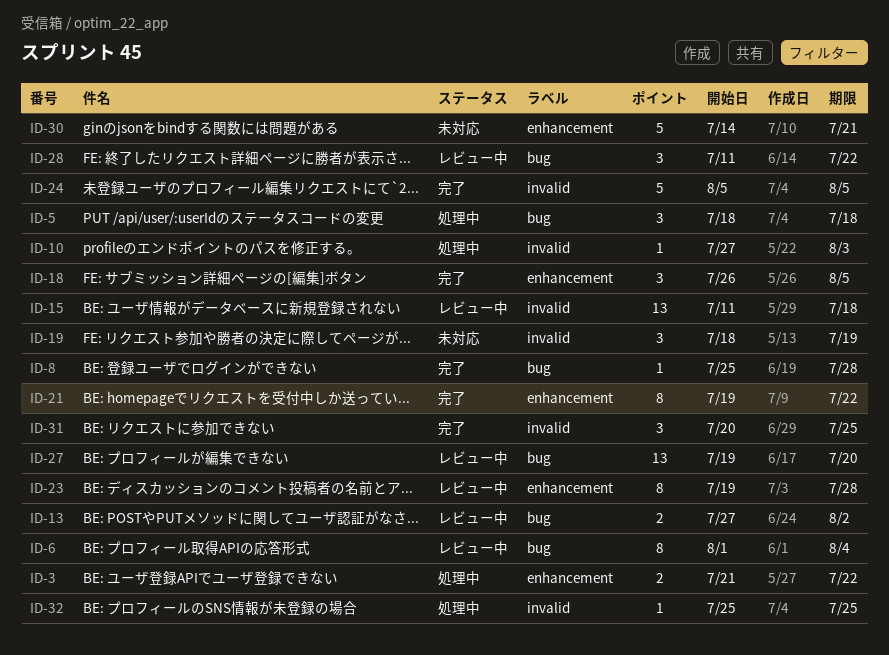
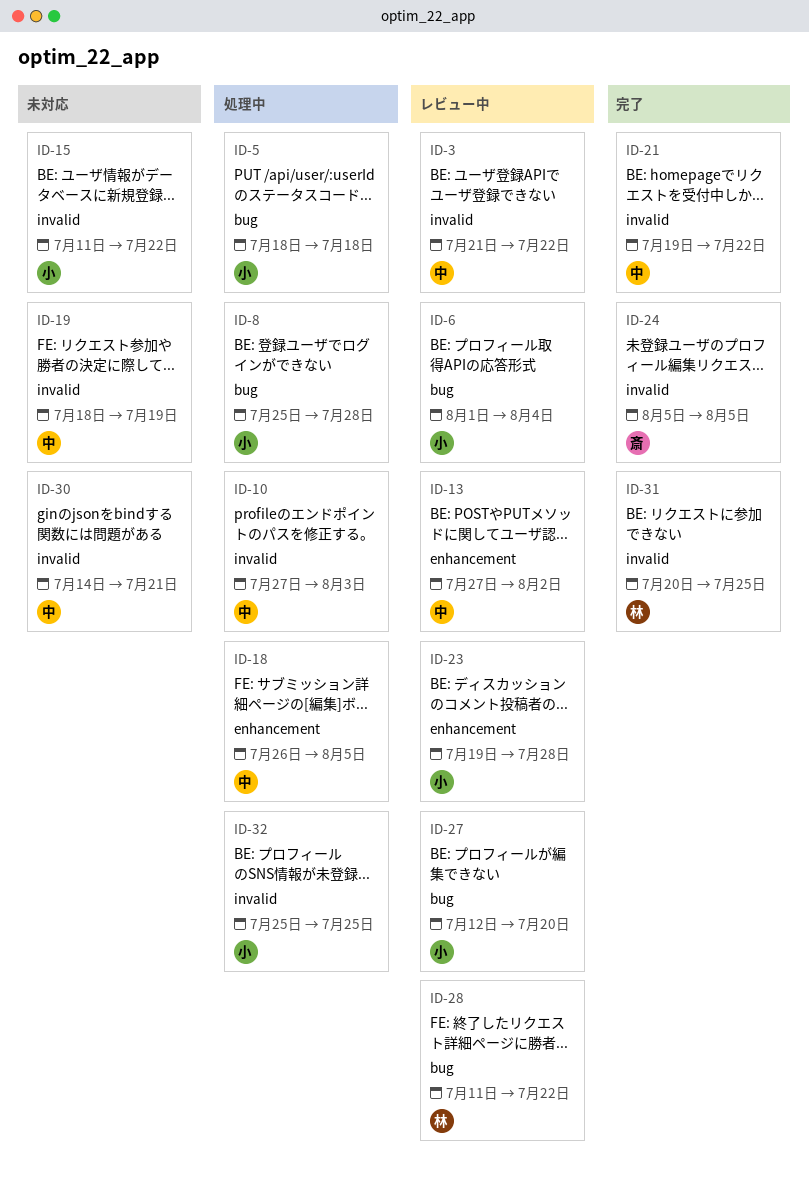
ID-3, status: 処理中 -> レビュー中
ID-3, label: enhancement -> invalid
ID-8, status: 完了 -> 処理中
ID-13, label: bug -> enhancement
ID-15, status: レビュー中 -> 未対応
ID-15, due: Jul 18 -> Jul 22
ID-18, status: 完了 -> 処理中
ID-21, label: enhancement -> invalid
ID-27, start: Jul 19 -> Jul 12
ID-30, label: enhancement -> invalid

